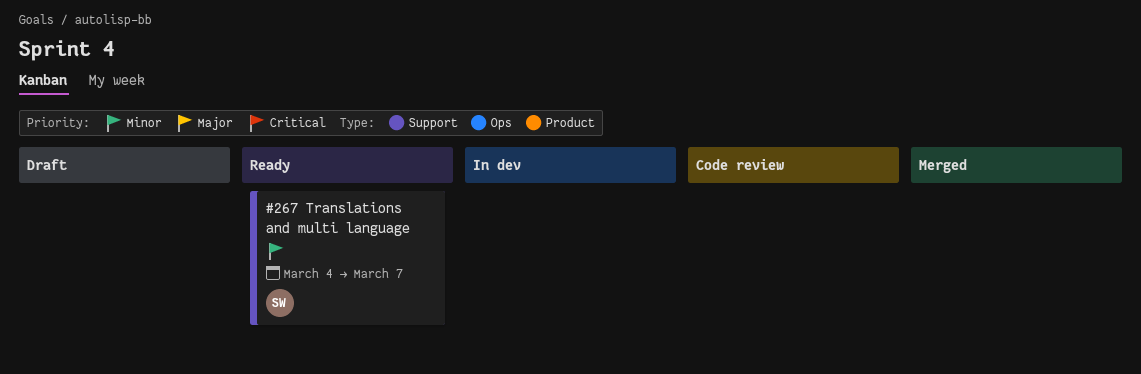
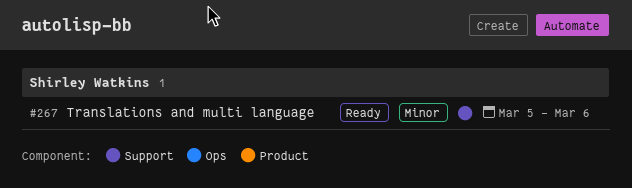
#267, start: Mar 4 -> Mar 5
#267, due: Mar 7 -> Mar 6

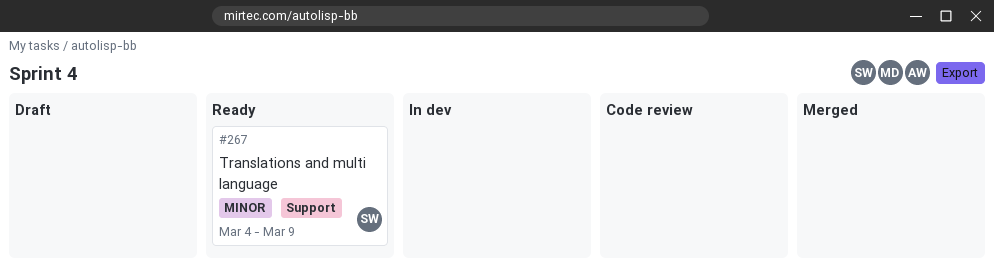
#267, start: Mar 5 -> Mar 4
#267, due: Mar 6 -> Mar 9

